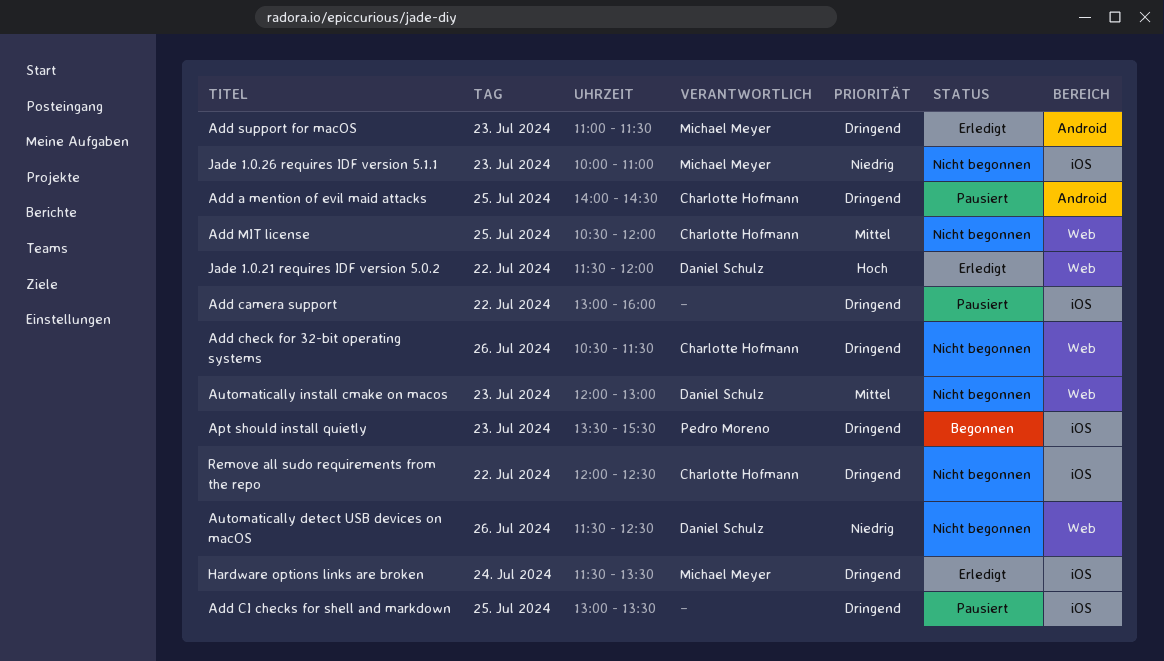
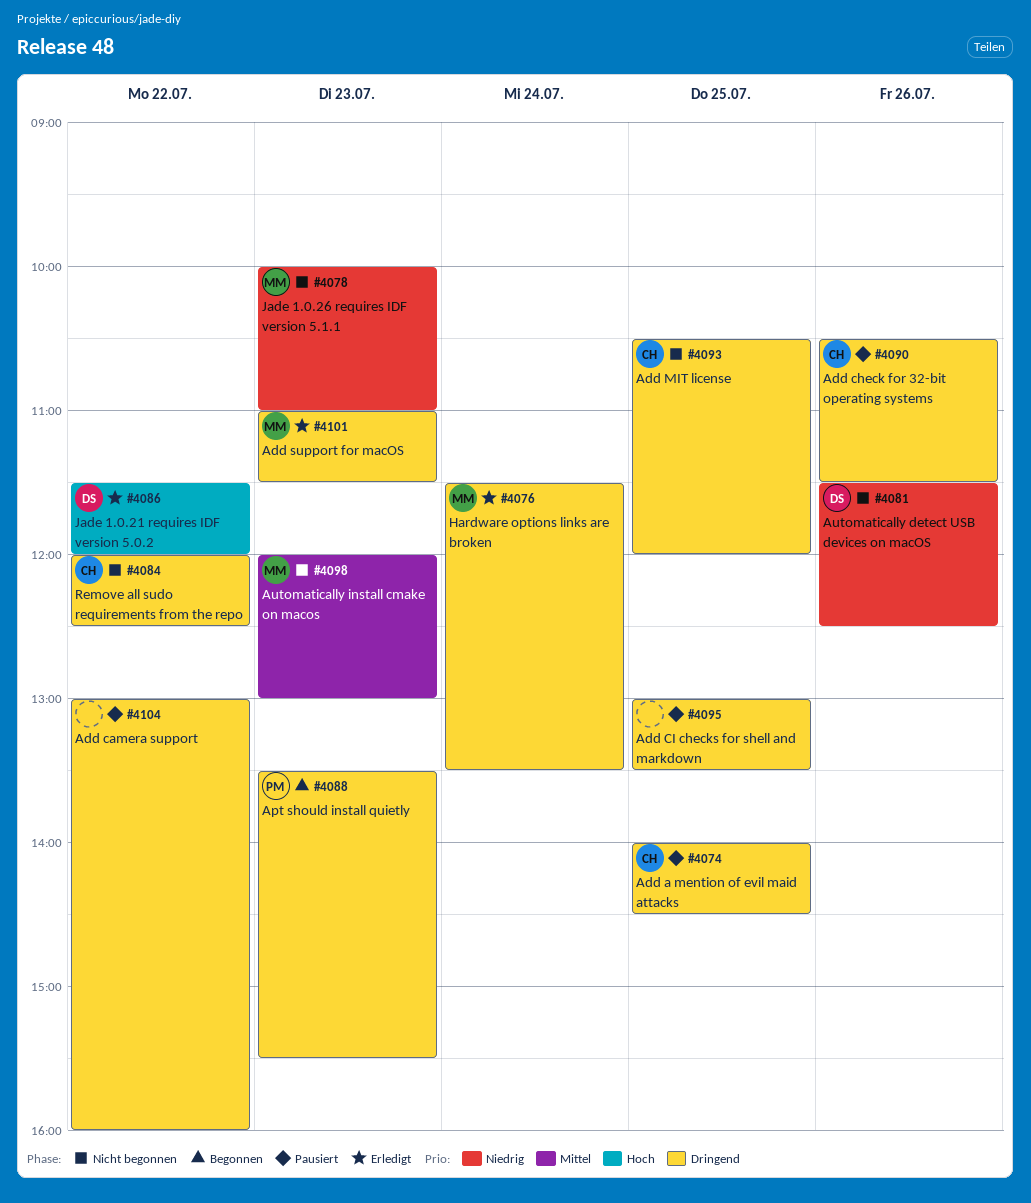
Add check for 32-bit operating systems, status: Nicht begonnen -> Pausiert
Add MIT license, priority: Mittel -> Dringend
Automatically install cmake on macos, owner: Daniel Schulz -> Michael Meyer

